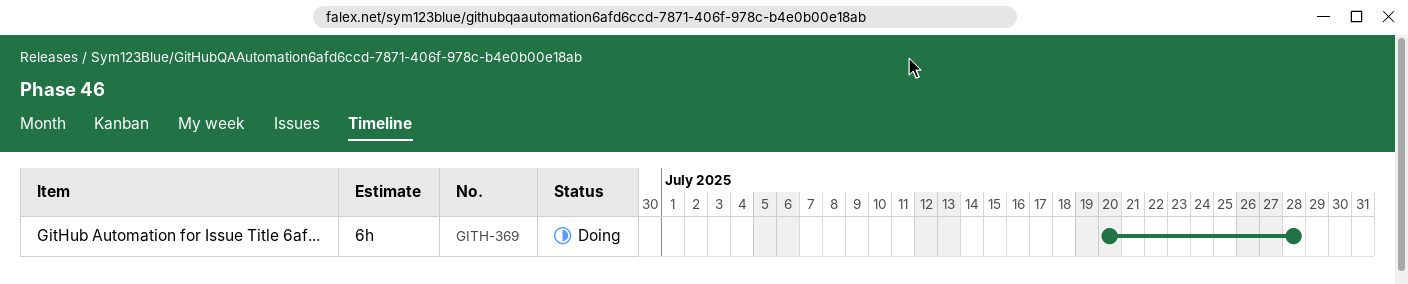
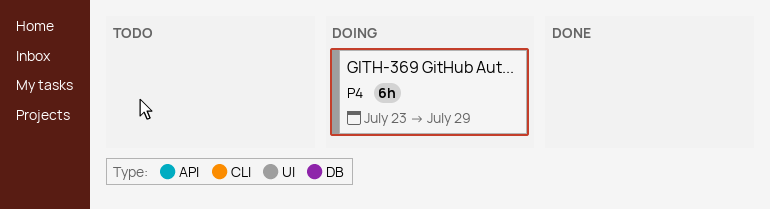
GITH-369, start: Jul 20 -> Jul 23
GITH-369, due: Jul 28 -> Jul 29

